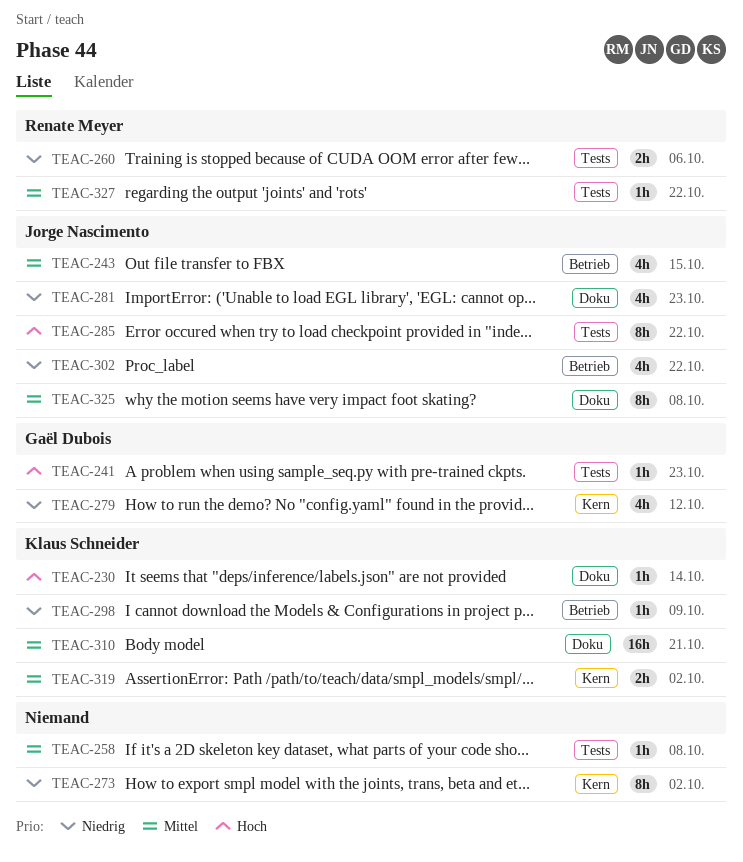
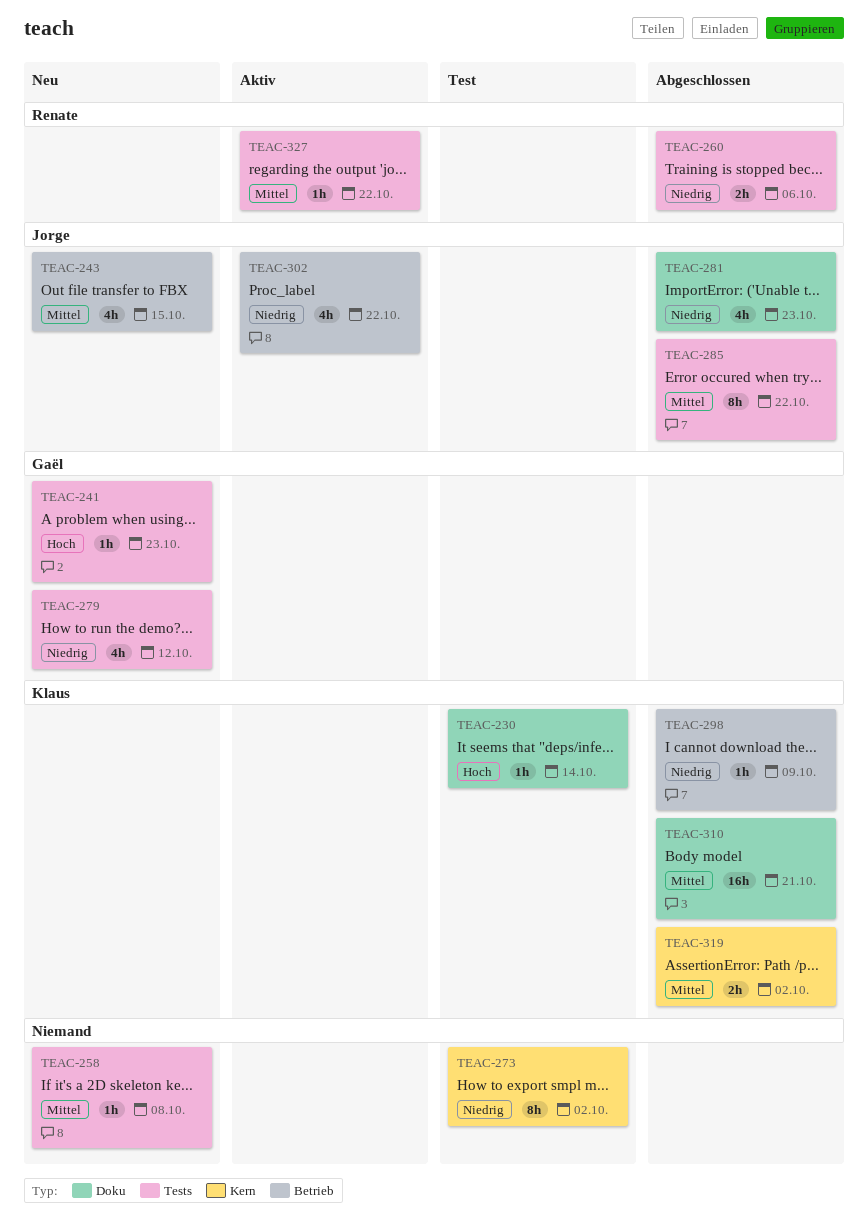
TEAC-279, label: Kern -> Tests
TEAC-285, priority: Hoch -> Mittel
TEAC-325: present -> none

